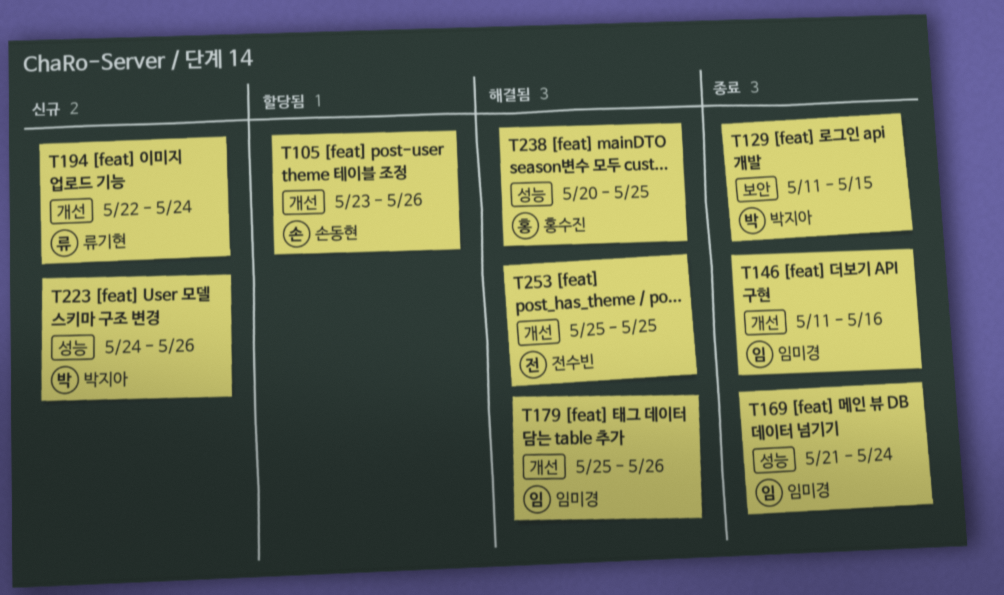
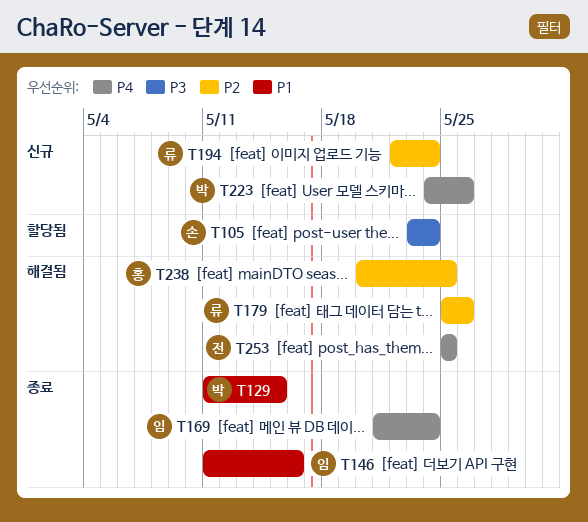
T105, due: May 26 -> May 24
T179, owner: 임미경 -> 류기현

